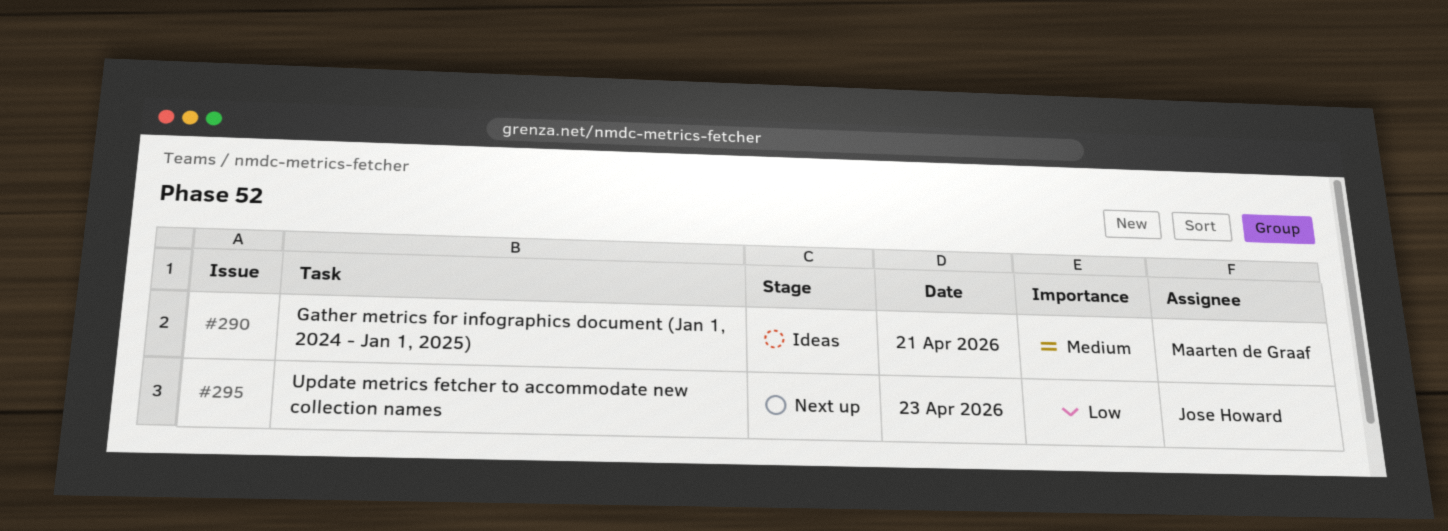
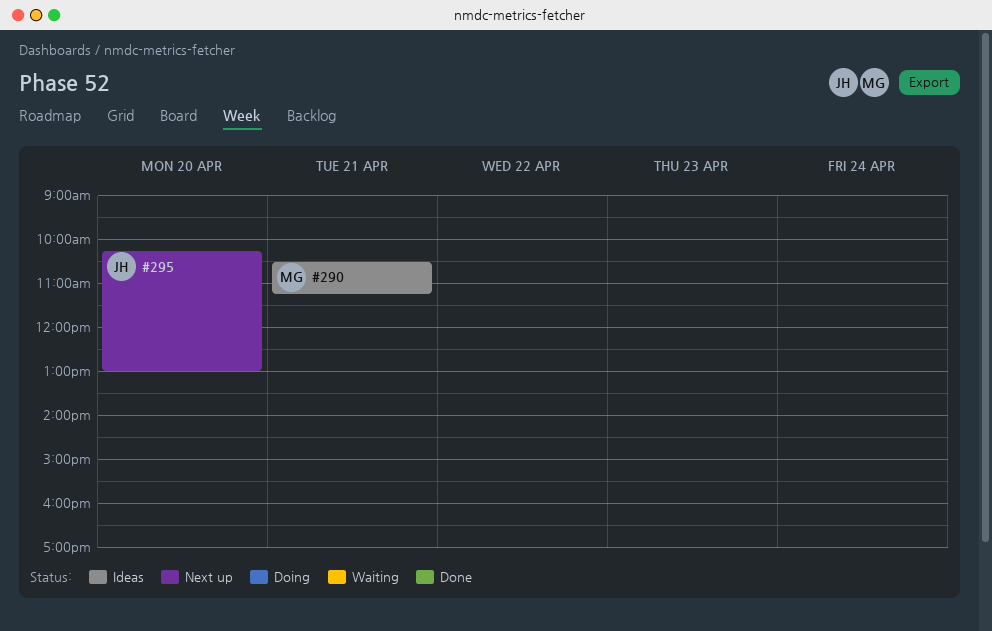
#295, day: Apr 23 -> Apr 20

